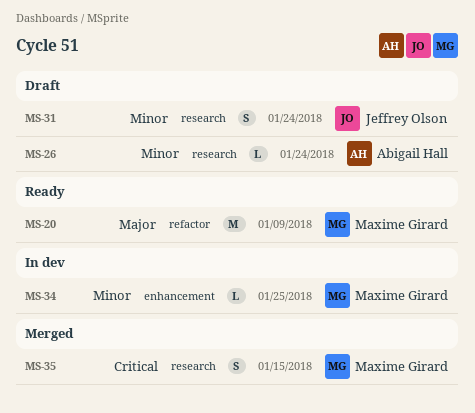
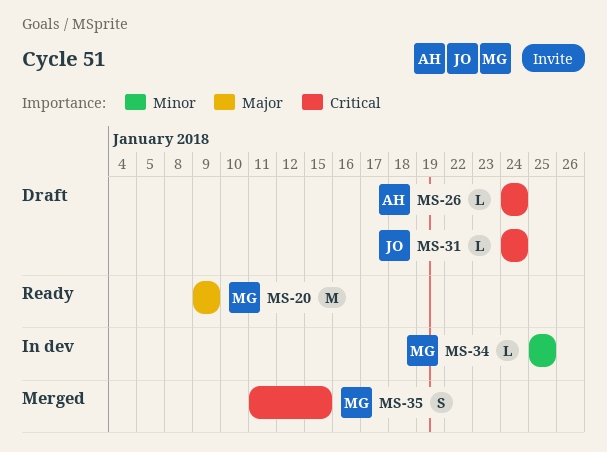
MS-26, priority: Minor -> Critical
MS-31, priority: Minor -> Critical
MS-31, estimate: S -> L

